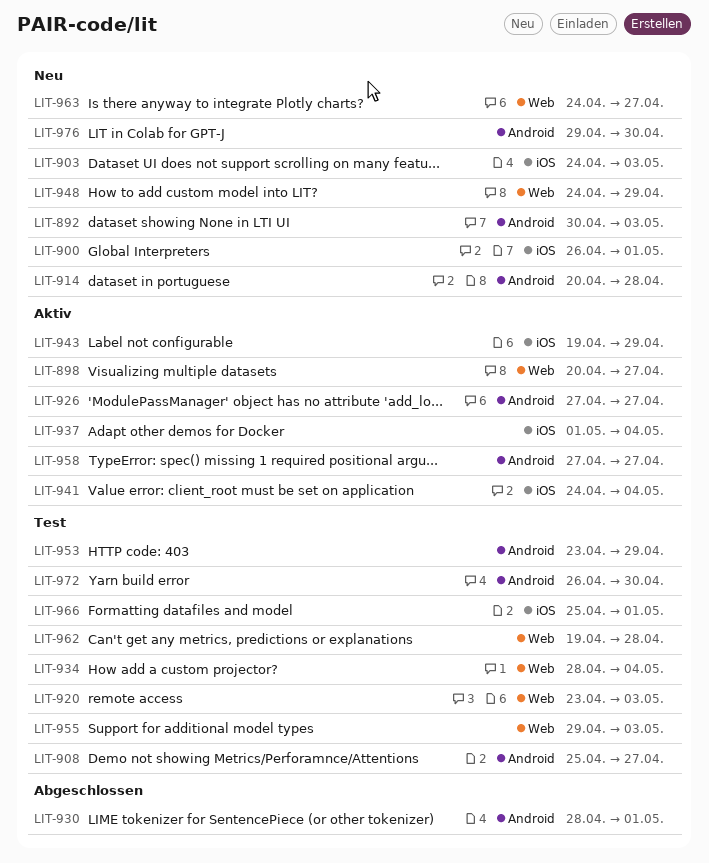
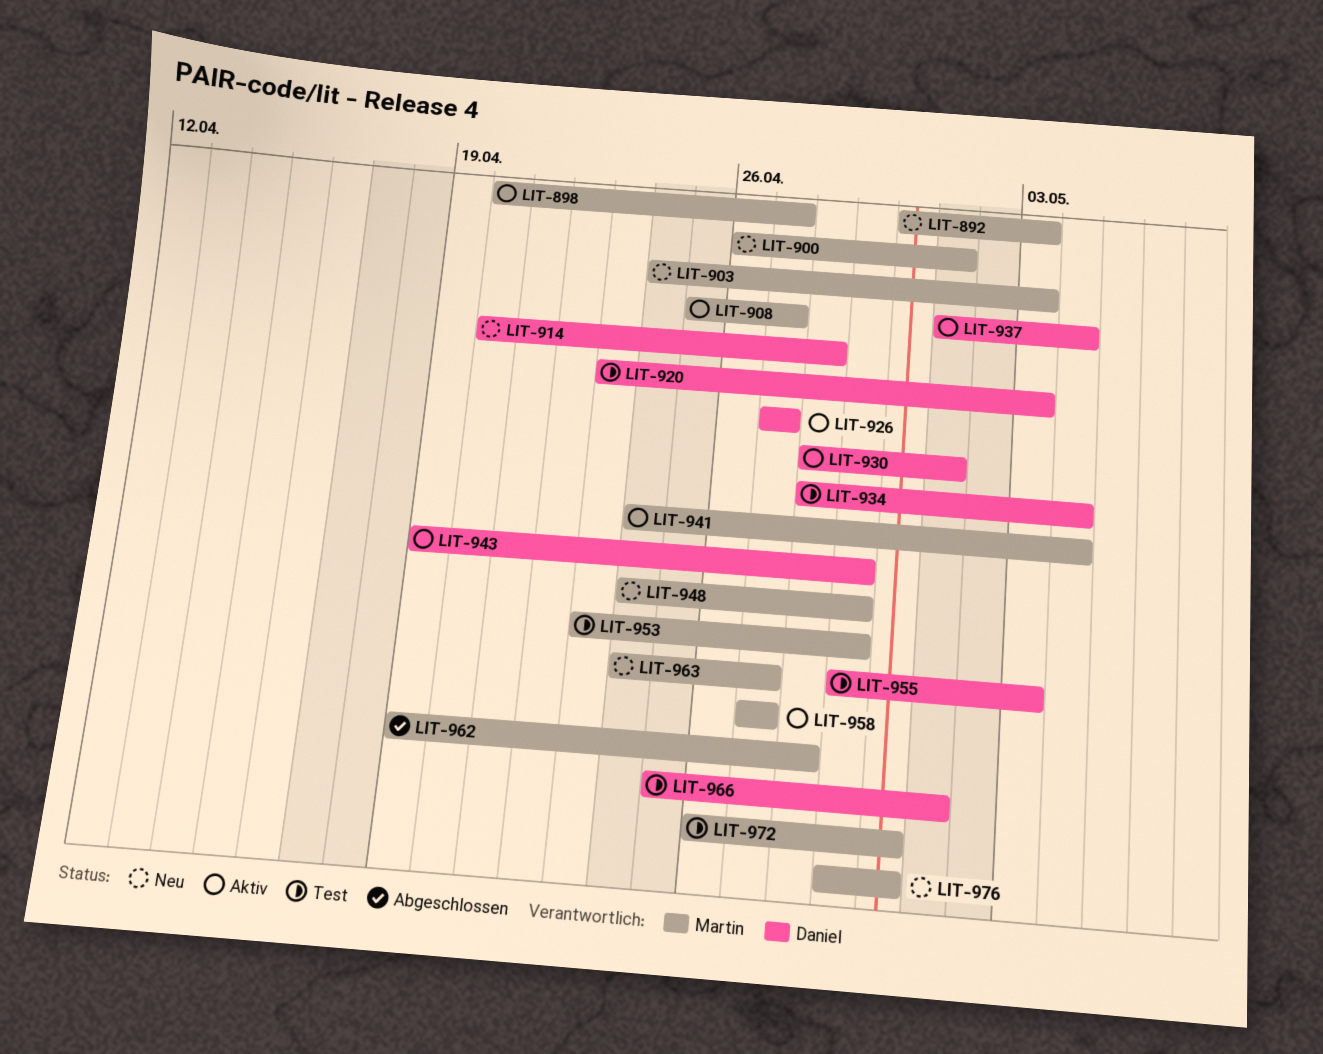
LIT-908, status: Test -> Aktiv
LIT-930, status: Abgeschlossen -> Aktiv
LIT-962, status: Test -> Abgeschlossen

